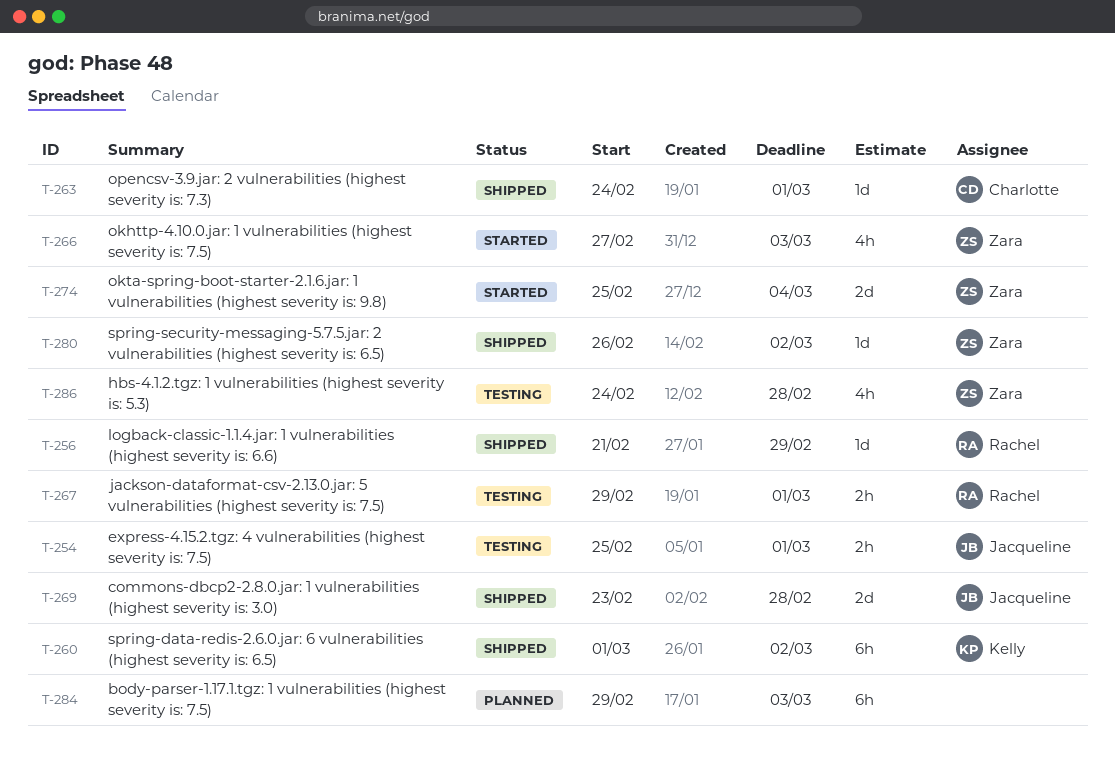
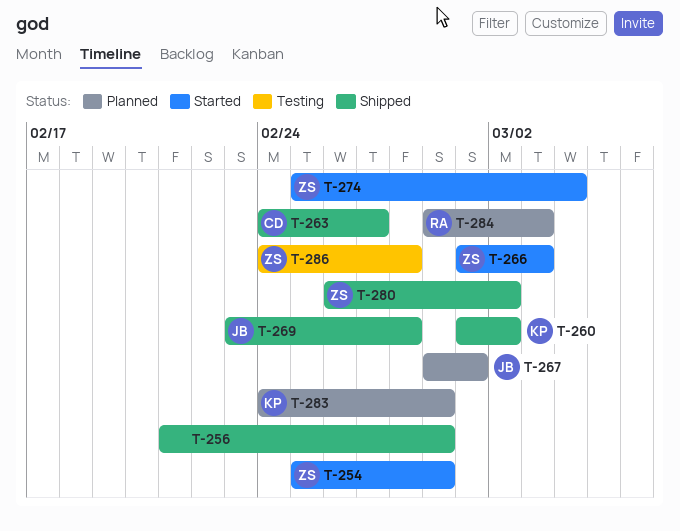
T-254, status: Testing -> Started
T-254, owner: Jacqueline -> Zara
T-254, due: Mar 1 -> Feb 29
T-256, owner: Rachel -> none
T-263, due: Mar 1 -> Feb 27
T-266, start: Feb 27 -> Mar 1
T-267, status: Testing -> Planned
T-267, owner: Rachel -> Jacqueline
T-283: none -> present
T-284, owner: none -> Rachel

